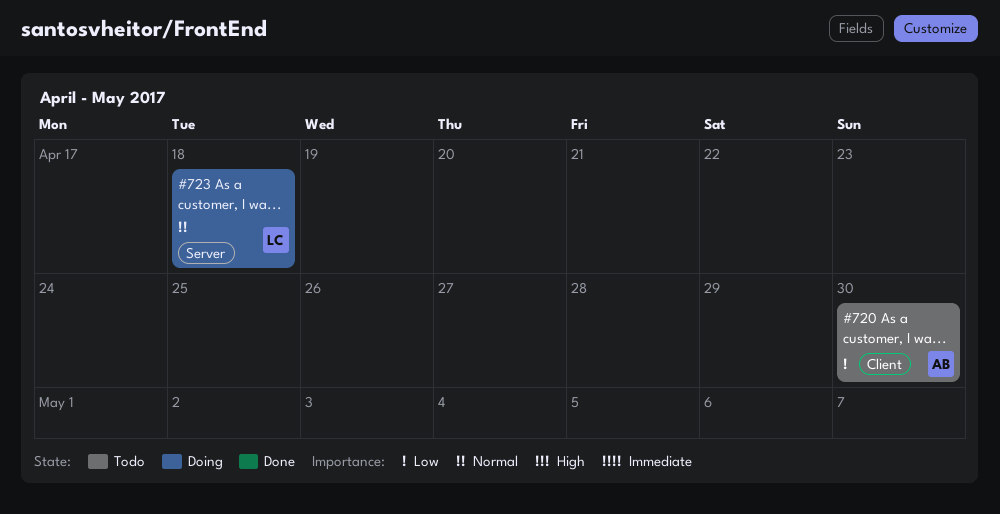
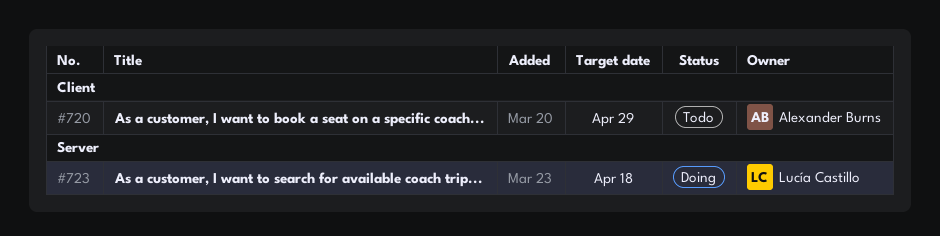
#720, due: Apr 30 -> Apr 29

